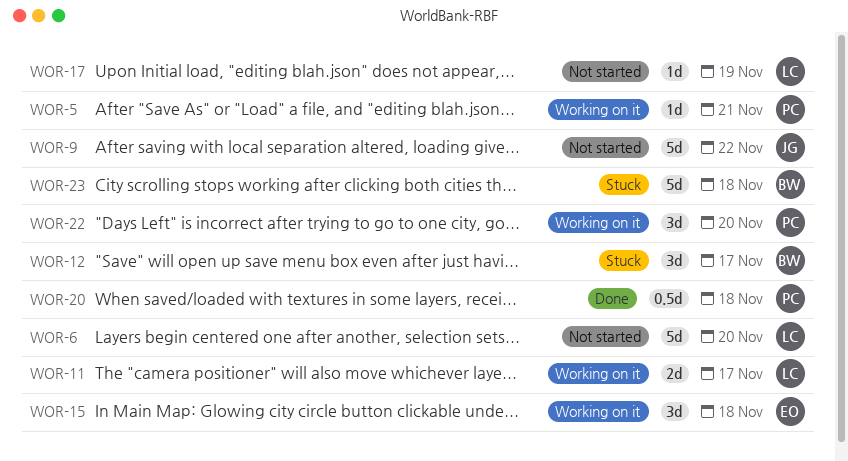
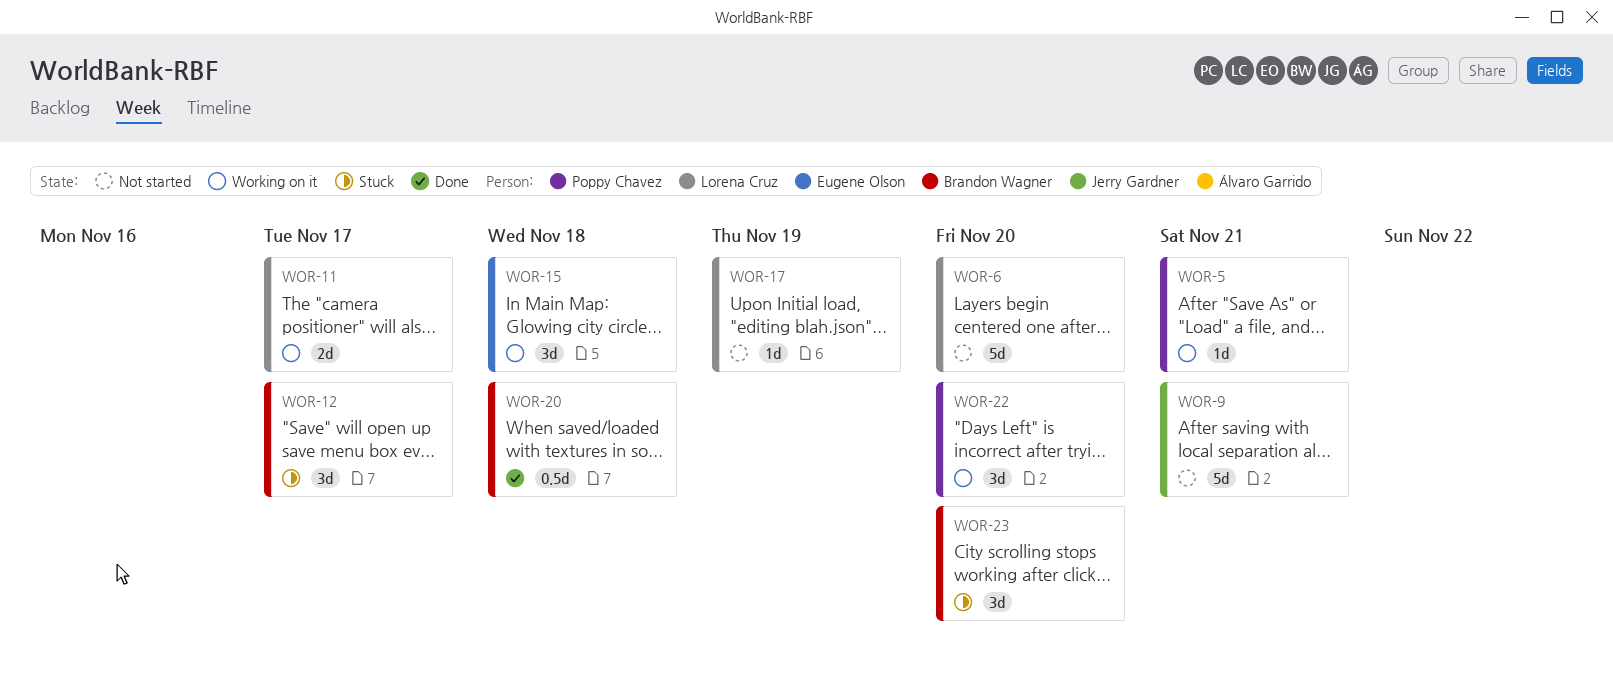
WOR-9, due: Nov 22 -> Nov 21
WOR-20, owner: Poppy Chavez -> Brandon Wagner
WOR-23, estimate: 5d -> 3d
WOR-23, due: Nov 18 -> Nov 20

